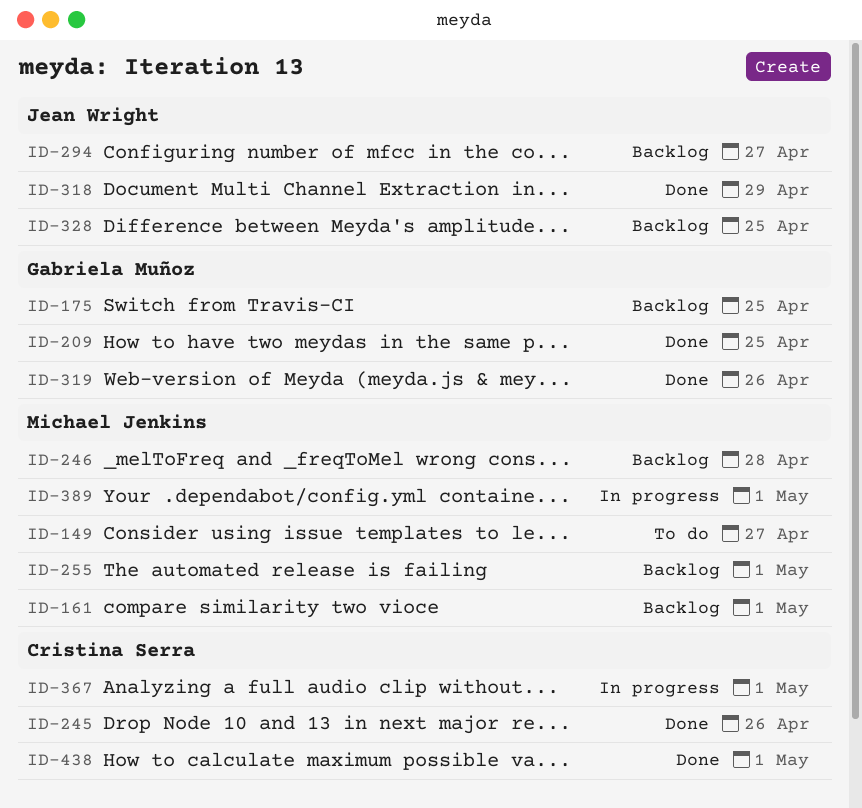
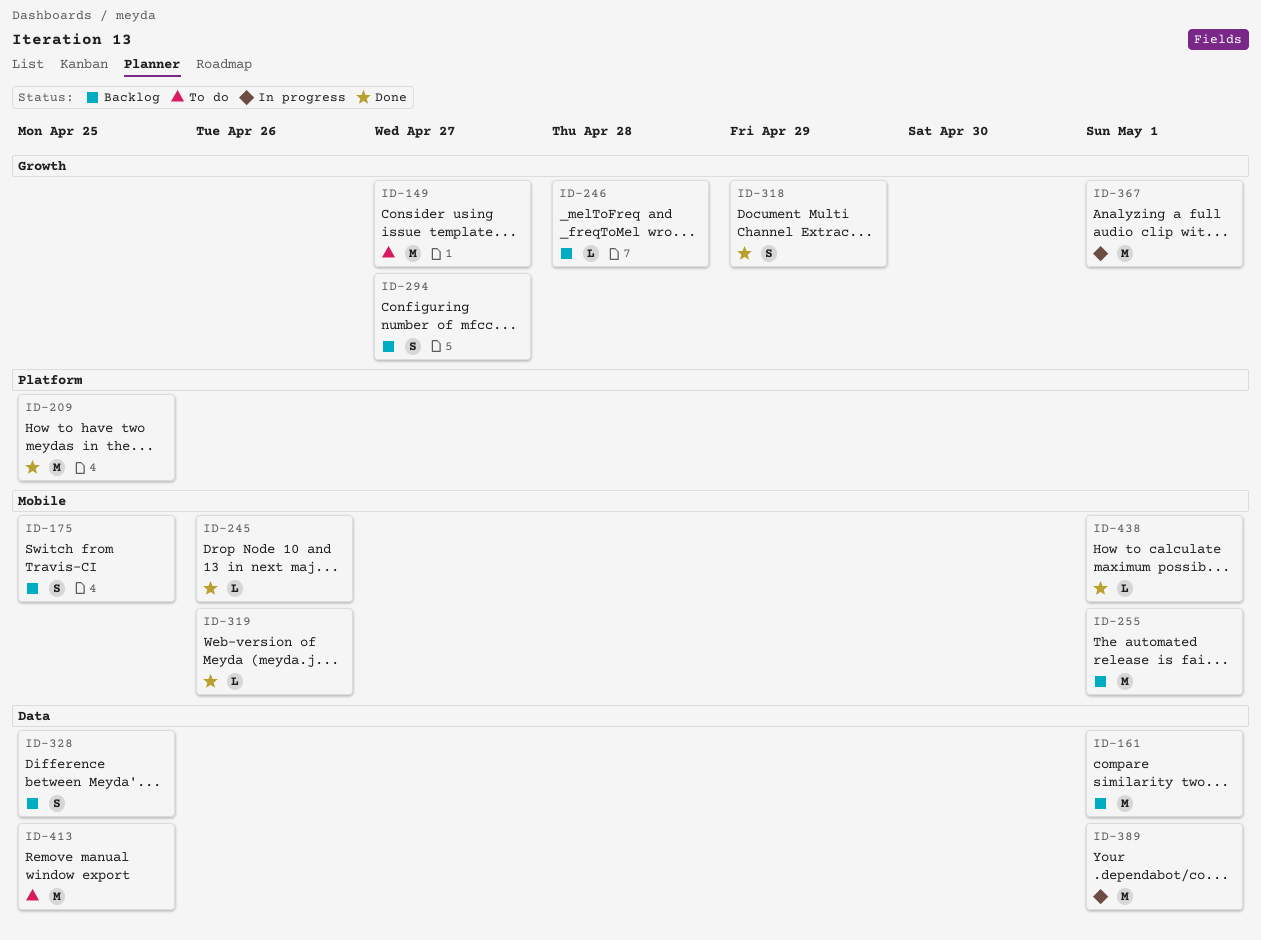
ID-413: none -> present

